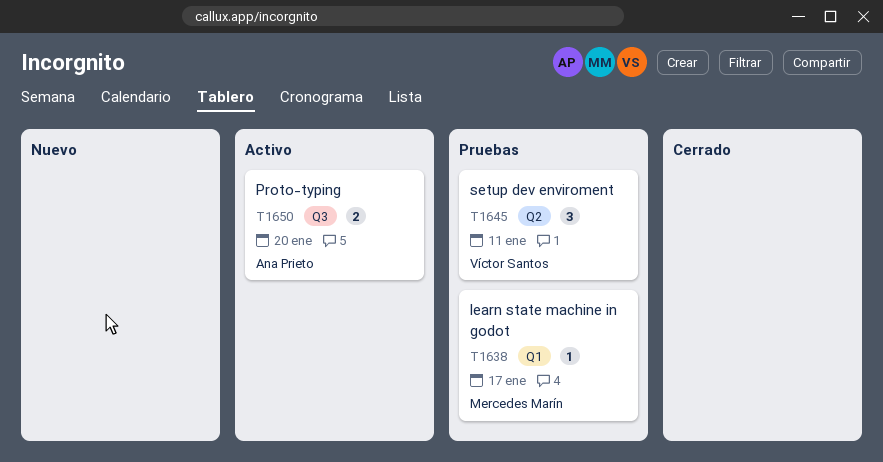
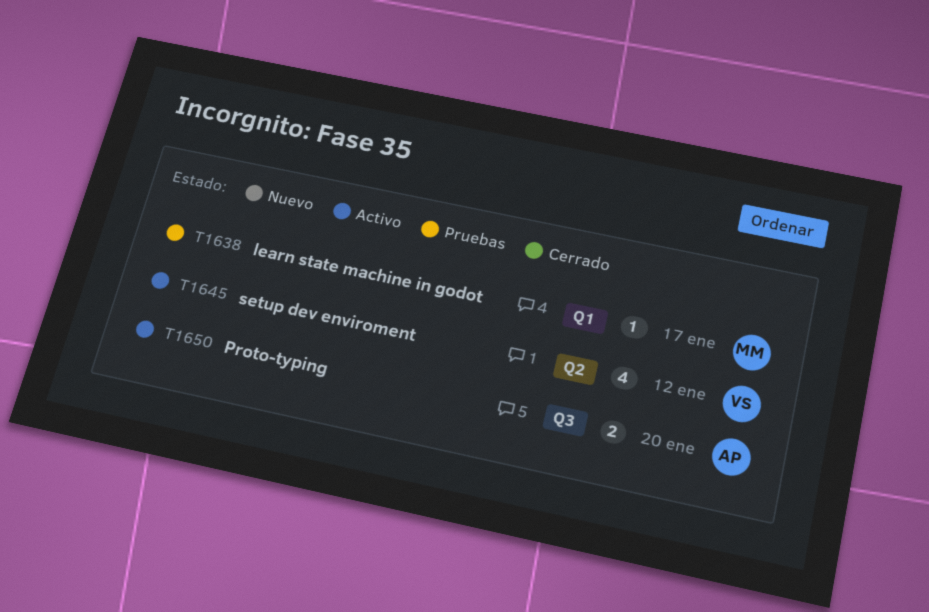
T1645, status: Pruebas -> Activo
T1645, estimate: 3 -> 4
T1645, due: Jan 11 -> Jan 12

